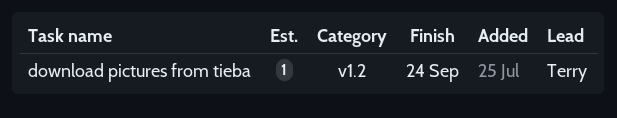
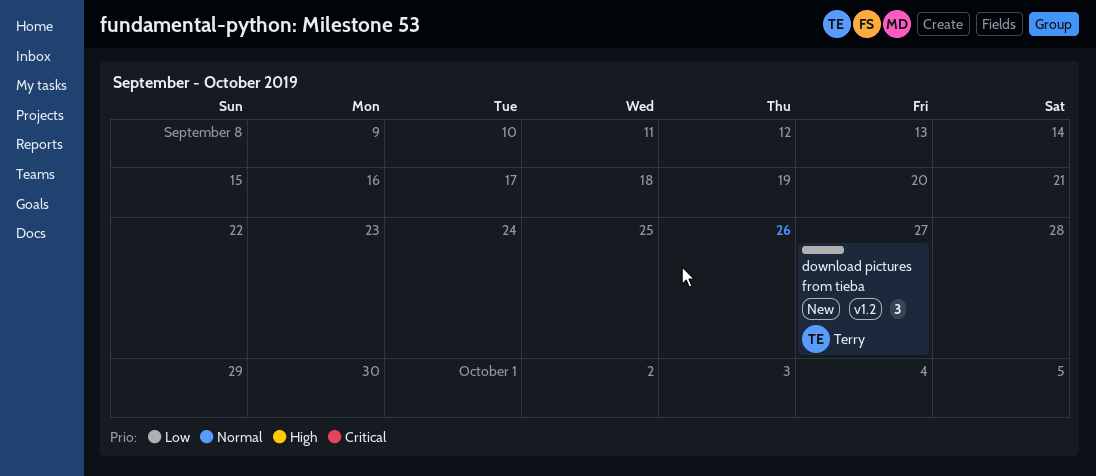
download pictures from tieba, estimate: 1 -> 3
download pictures from tieba, due: Sep 24 -> Sep 27

